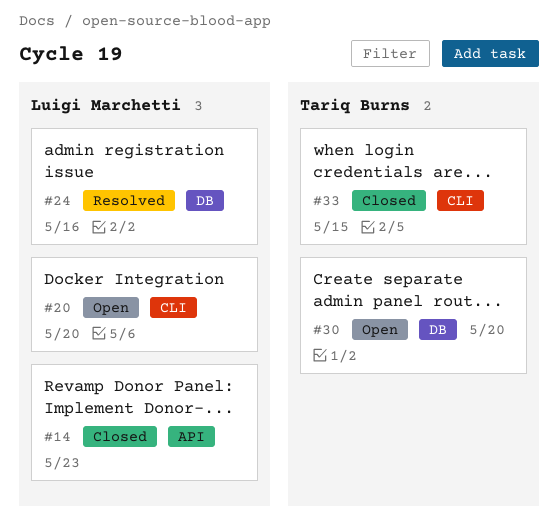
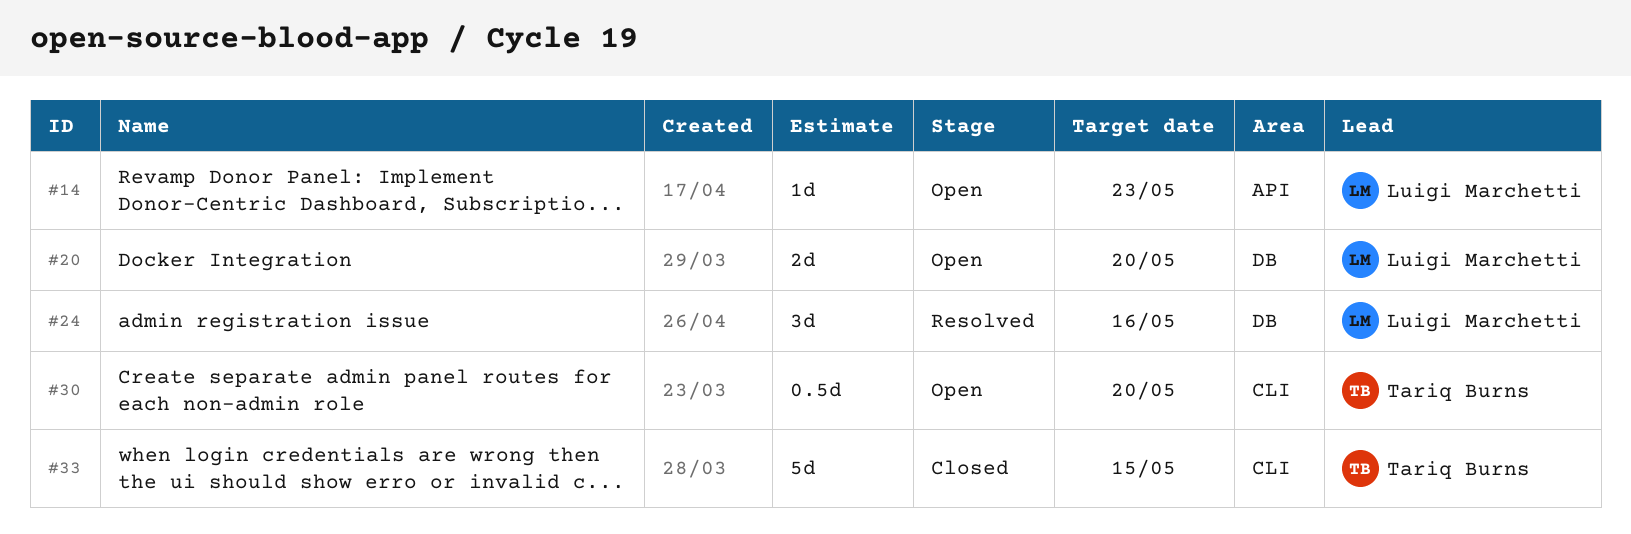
#14, status: Closed -> Open
#20, label: CLI -> DB
#30, label: DB -> CLI

